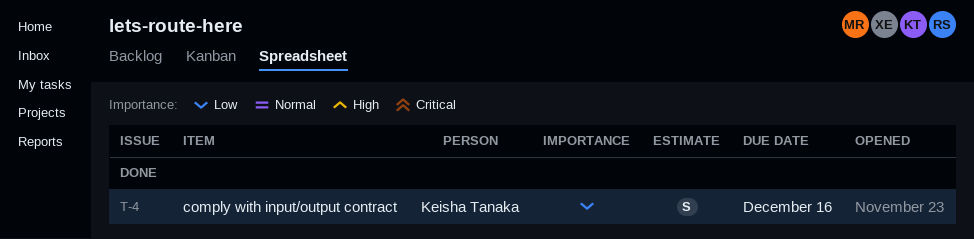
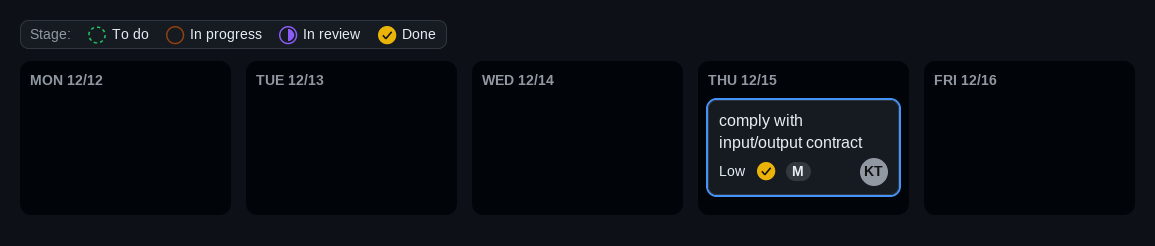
comply with input/output contract, estimate: S -> M
comply with input/output contract, due: Dec 16 -> Dec 15

